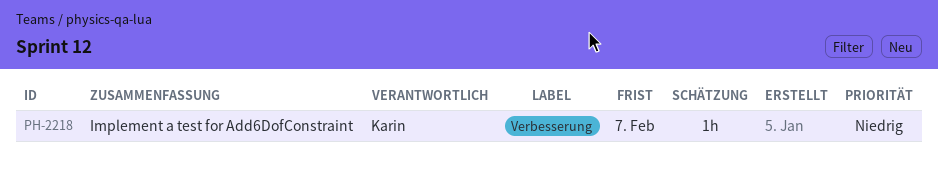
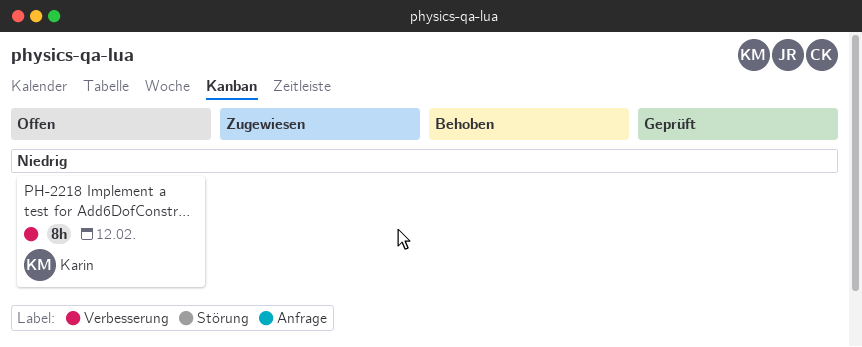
PH-2218, estimate: 1h -> 8h
PH-2218, due: Feb 7 -> Feb 12

